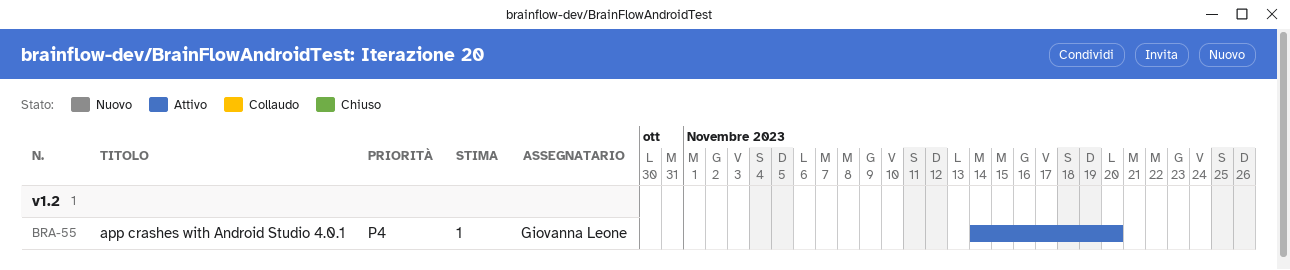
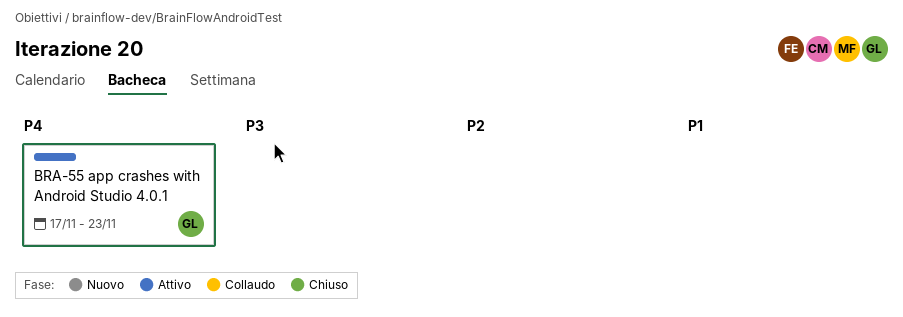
BRA-55, start: Nov 14 -> Nov 17
BRA-55, due: Nov 20 -> Nov 23

